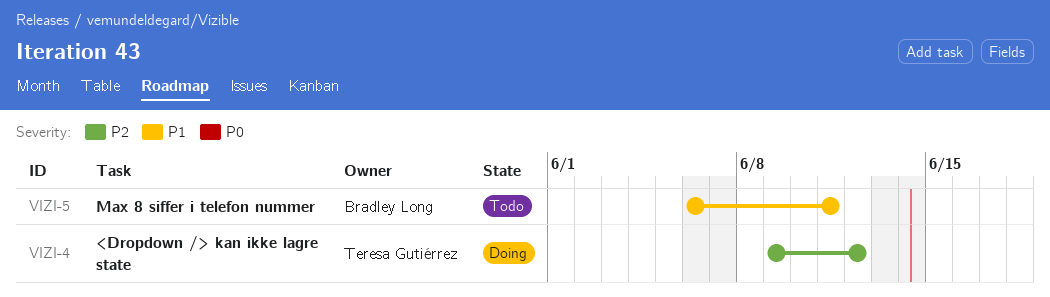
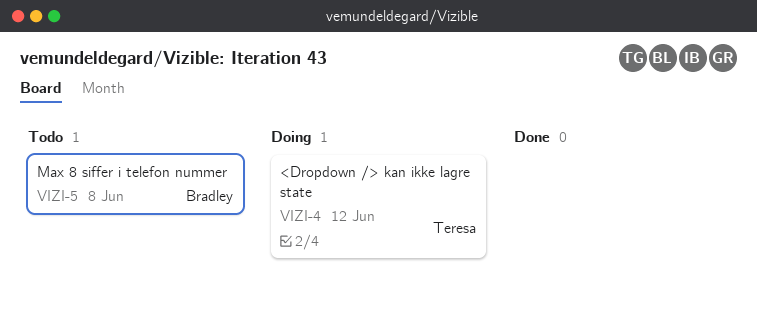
VIZI-5, due: Jun 11 -> Jun 8

